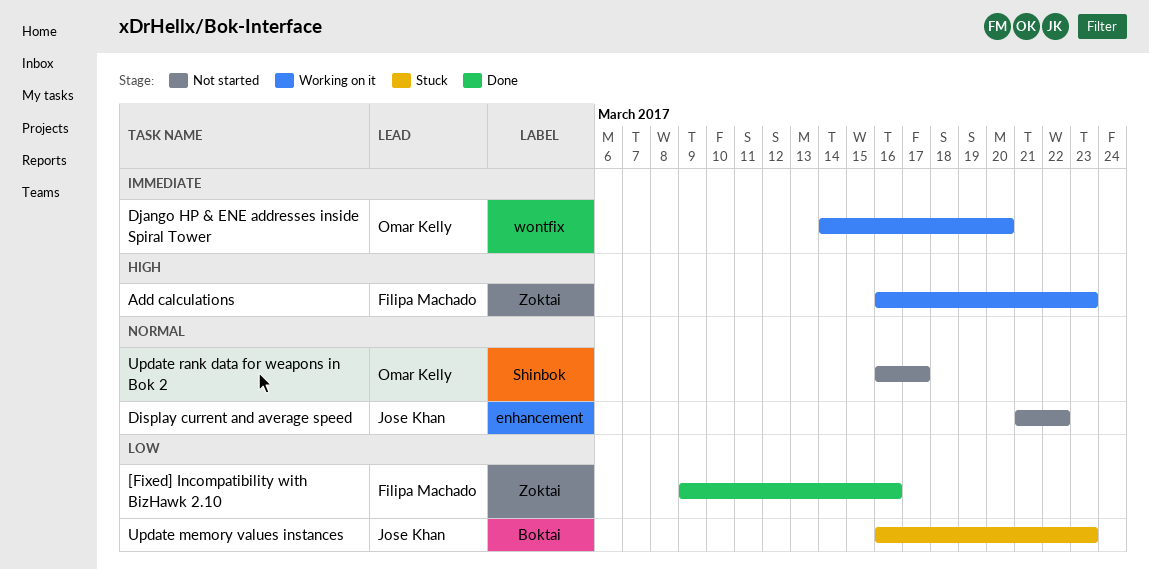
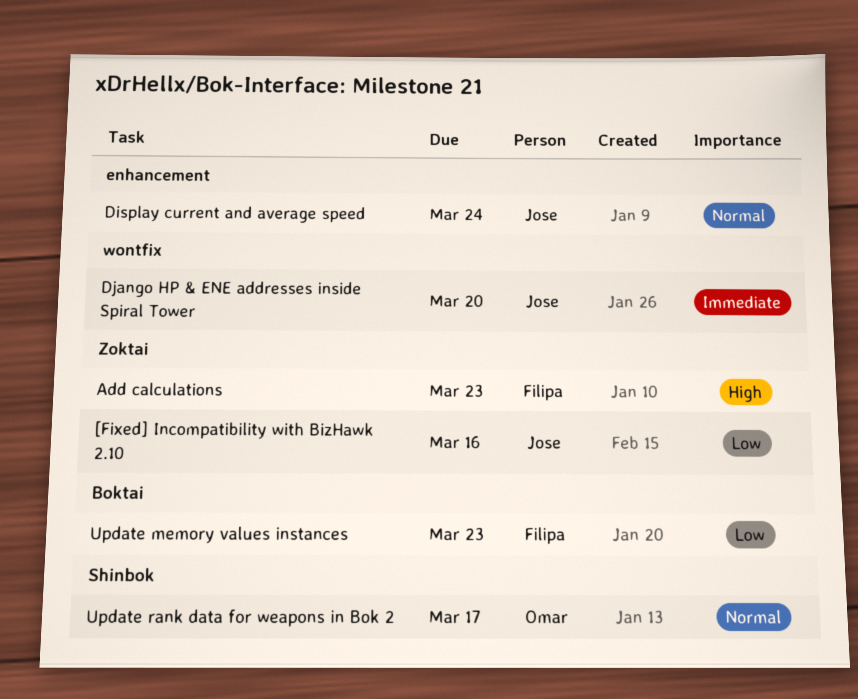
[Fixed] Incompatibility with BizHawk 2.10, owner: Filipa Machado -> Jose Khan
Display current and average speed, due: Mar 22 -> Mar 24
Django HP & ENE addresses inside Spiral Tower, owner: Omar Kelly -> Jose Khan
Update memory values instances, owner: Jose Khan -> Filipa Machado

